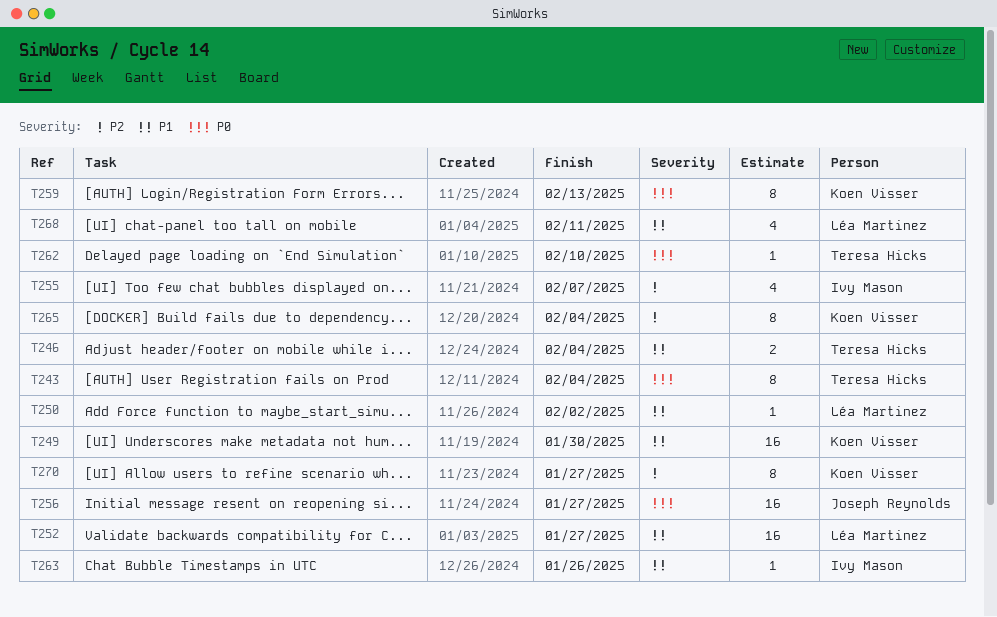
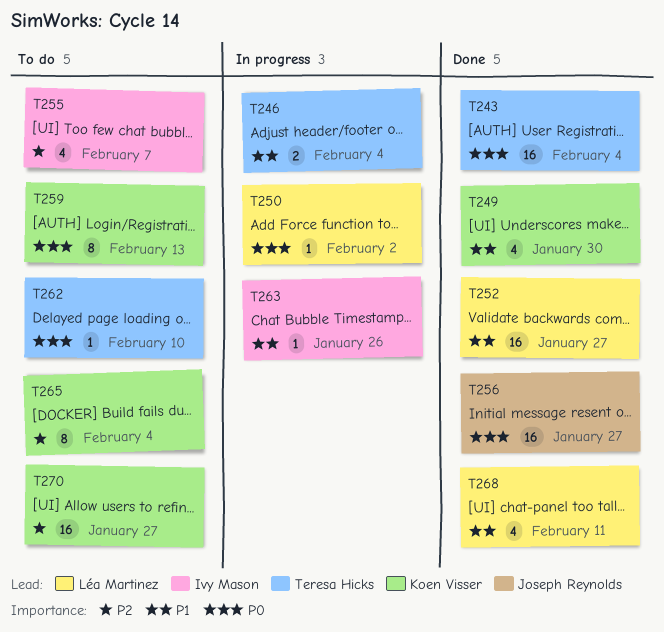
T243, estimate: 8 -> 16
T249, estimate: 16 -> 4
T250, priority: P1 -> P0
T270, estimate: 8 -> 16

